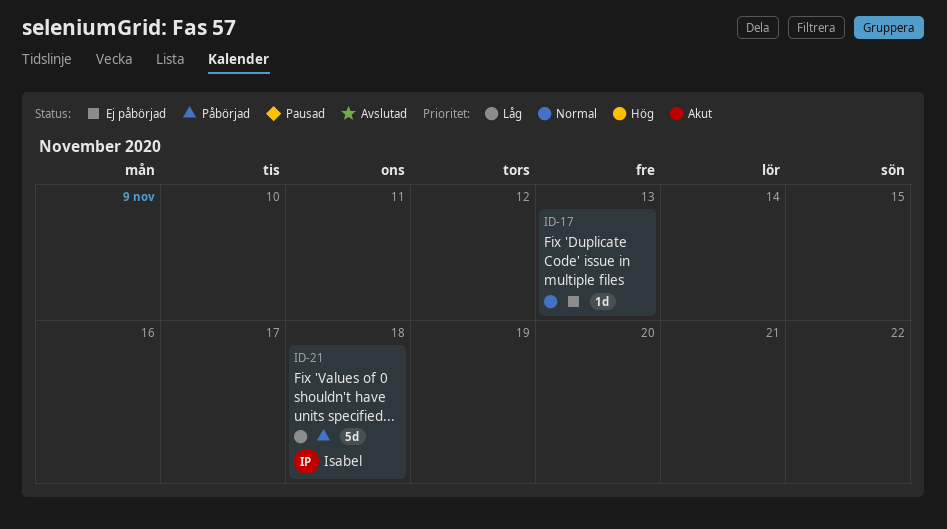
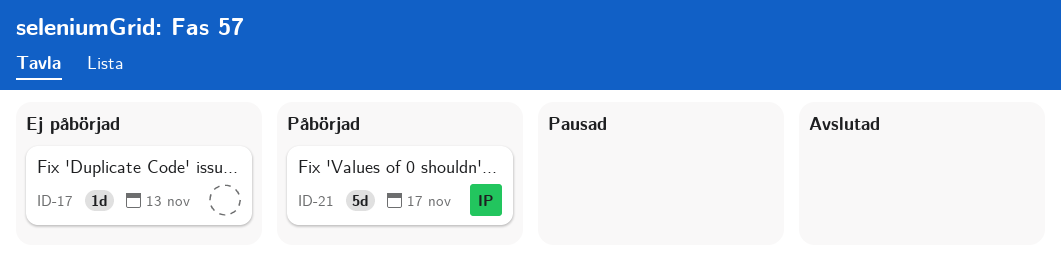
ID-21, due: Nov 18 -> Nov 17

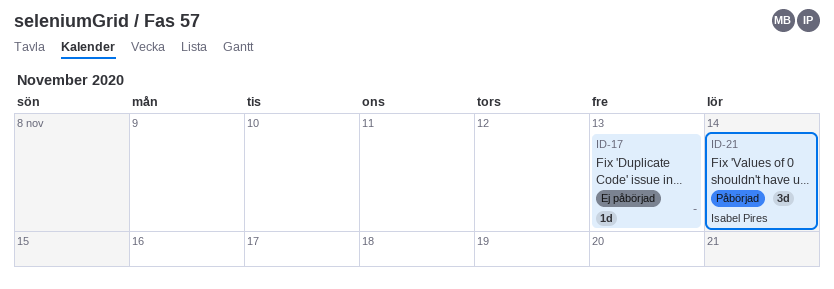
ID-21, estimate: 5d -> 3d
ID-21, due: Nov 17 -> Nov 14

